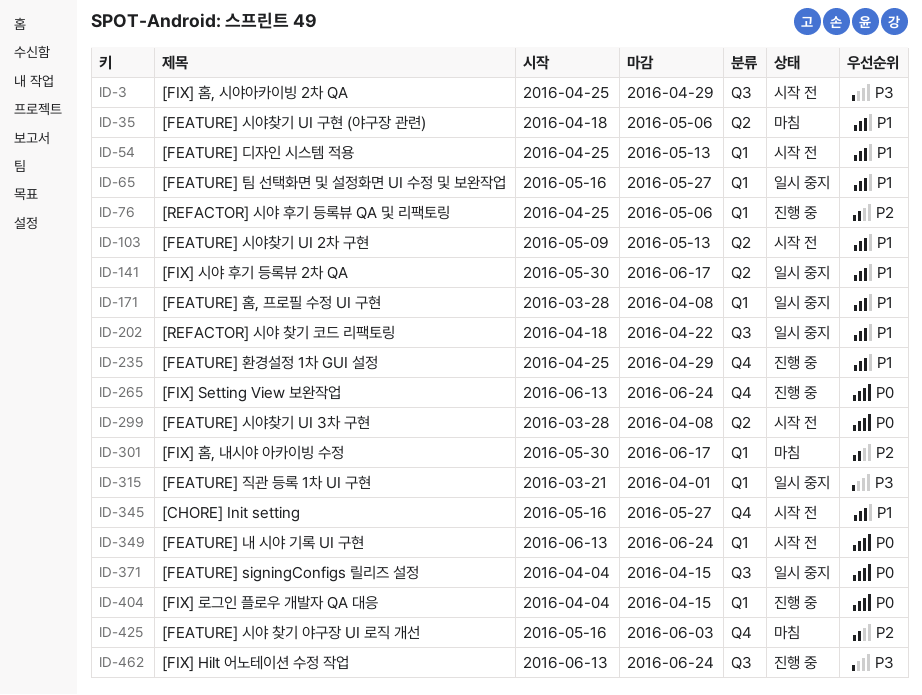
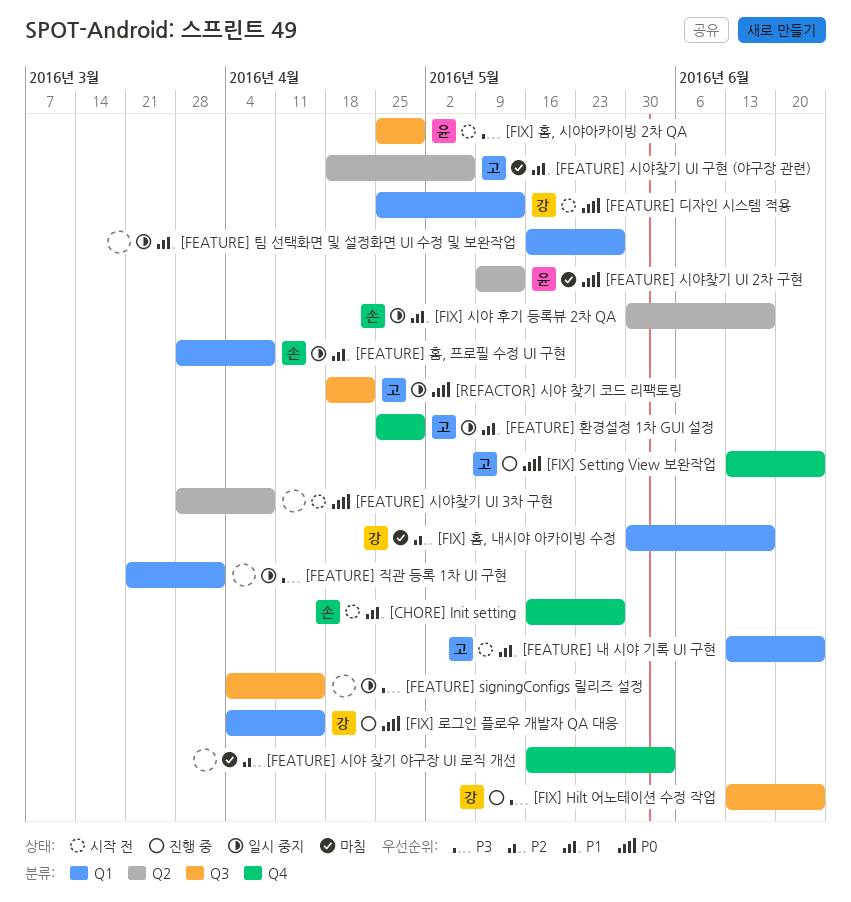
[FEATURE] signingConfigs 릴리즈 설정, priority: P0 -> P3
[FEATURE] 내 시야 기록 UI 구현, priority: P0 -> P1
[FEATURE] 디자인 시스템 적용, priority: P1 -> P0
[FEATURE] 시야찾기 UI 2차 구현, status: 시작 전 -> 마침
[FEATURE] 시야찾기 UI 2차 구현, priority: P1 -> P0
[FEATURE] 환경설정 1차 GUI 설정, status: 진행 중 -> 일시 중지
[REFACTOR] 시야 찾기 코드 리팩토링, priority: P1 -> P0
[REFACTOR] 시야 후기 등록뷰 QA 및 리팩토링: present -> none

